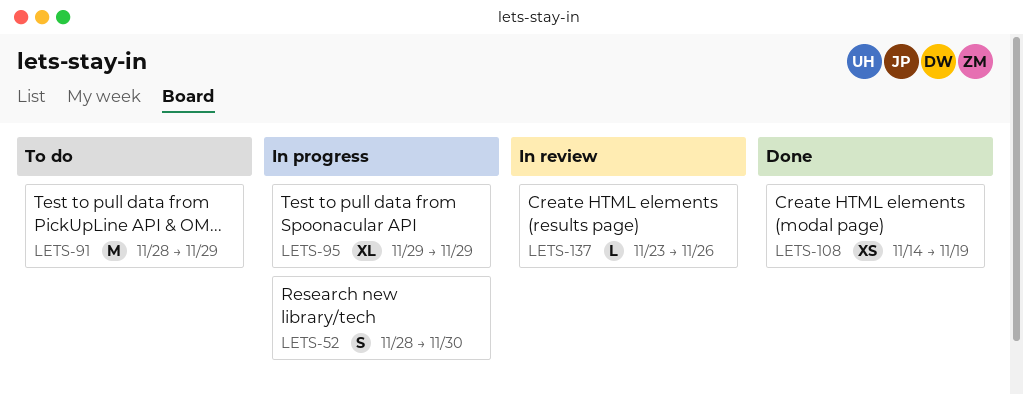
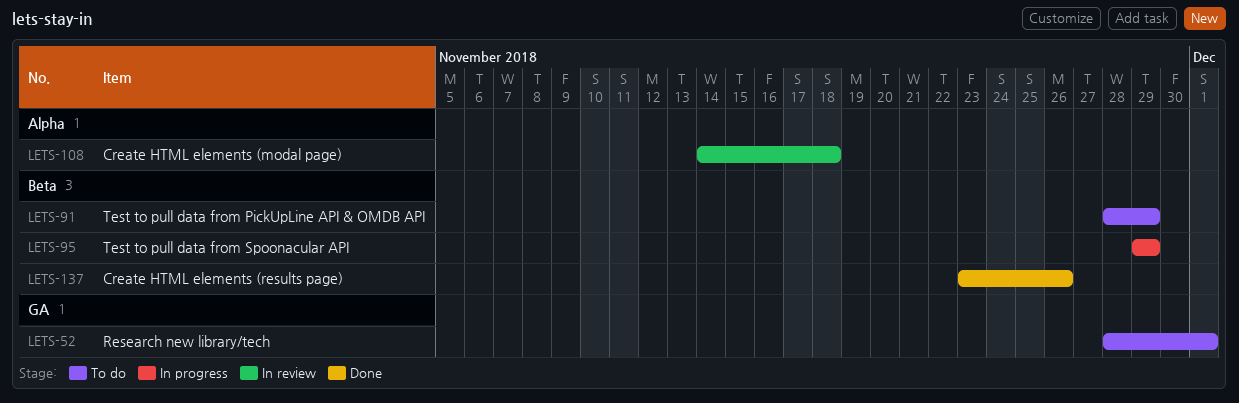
LETS-52, status: In progress -> To do
LETS-52, due: Nov 30 -> Dec 1
LETS-108, status: Done -> In review
LETS-108, due: Nov 19 -> Nov 18
LETS-137, status: In review -> Done

